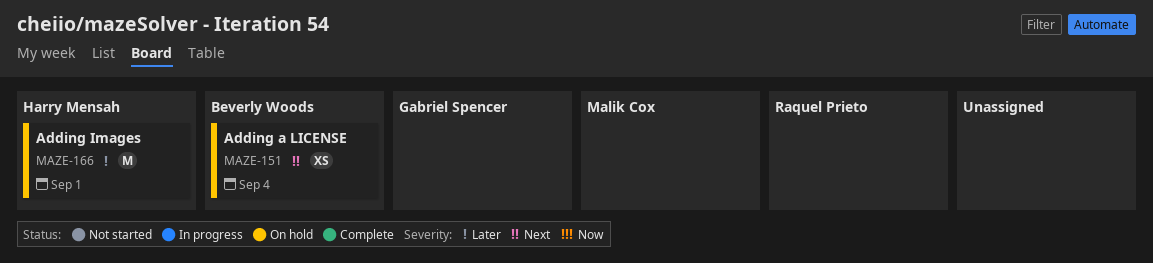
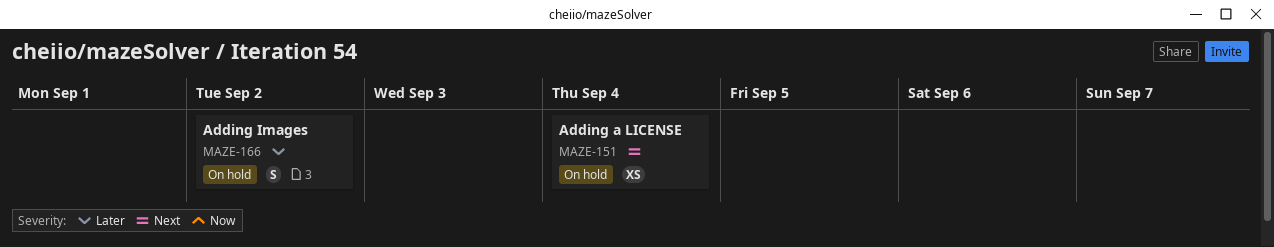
MAZE-166, estimate: M -> S
MAZE-166, due: Sep 1 -> Sep 2

